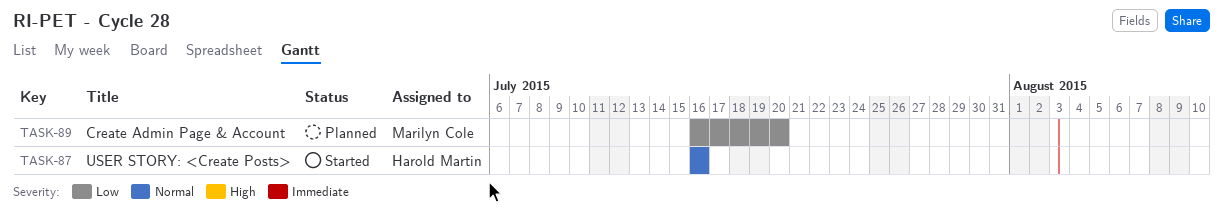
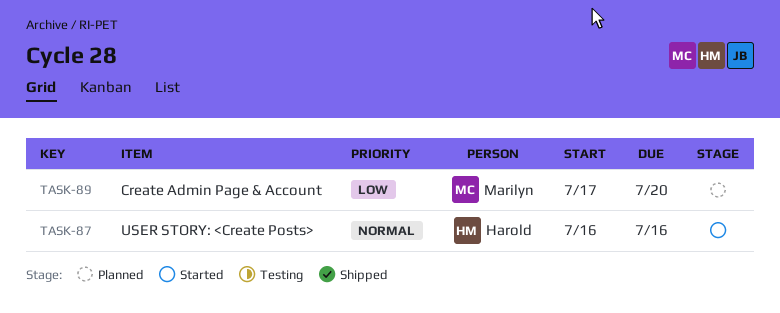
TASK-89, start: Jul 16 -> Jul 17

